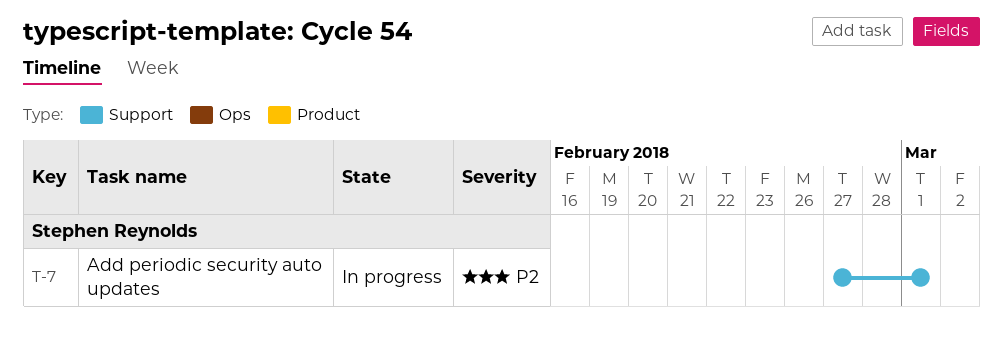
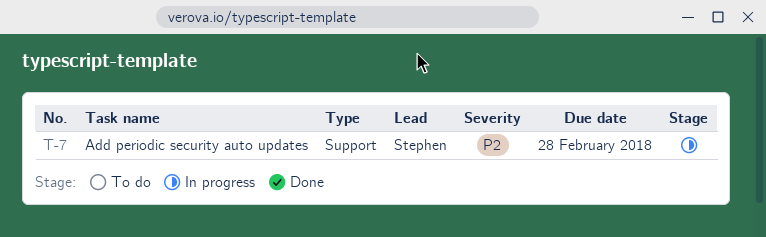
T-7, due: Mar 1 -> Feb 28

